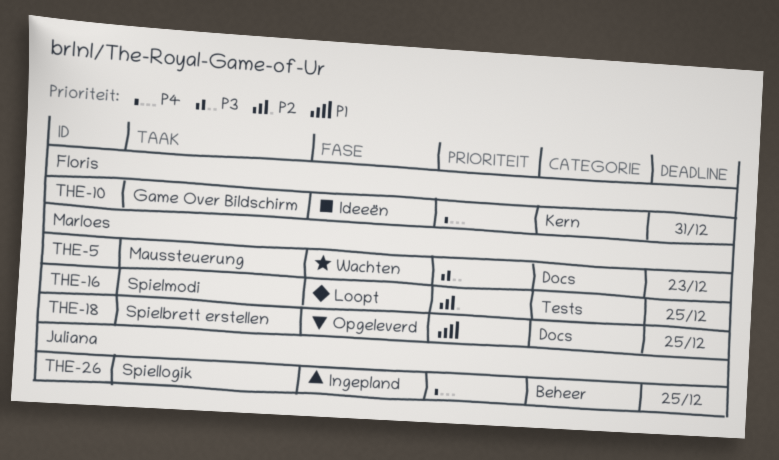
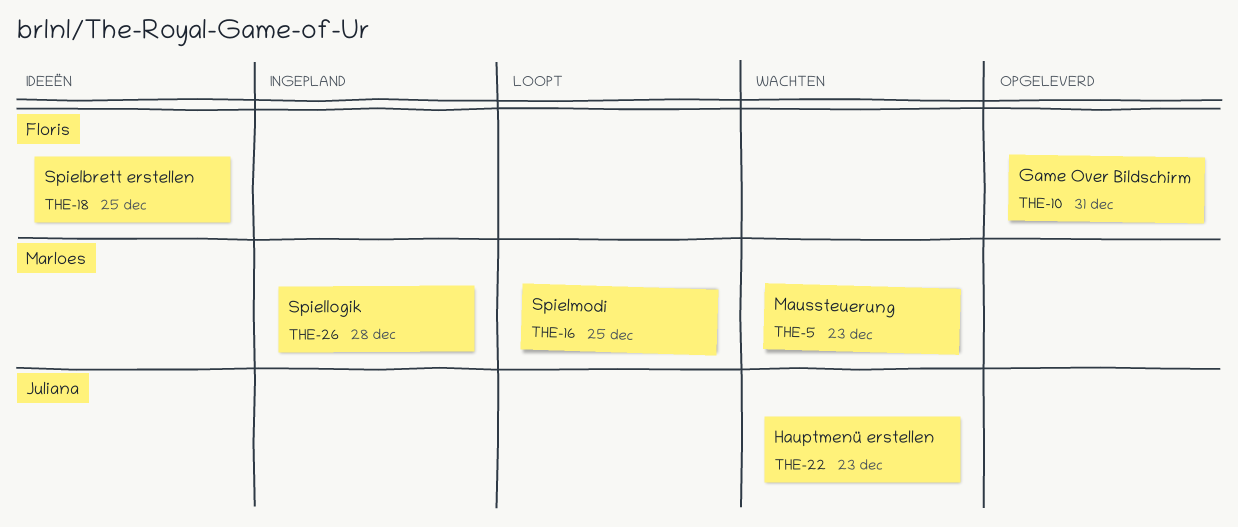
THE-10, status: Ideeën -> Opgeleverd
THE-18, status: Opgeleverd -> Ideeën
THE-18, owner: Marloes -> Floris
THE-22: none -> present
THE-26, owner: Juliana -> Marloes
THE-26, due: Dec 25 -> Dec 28

